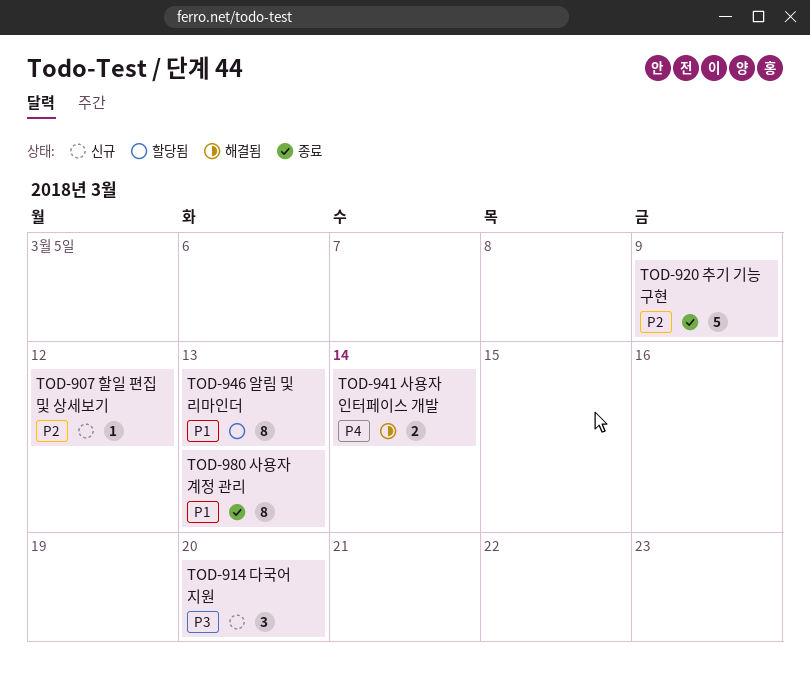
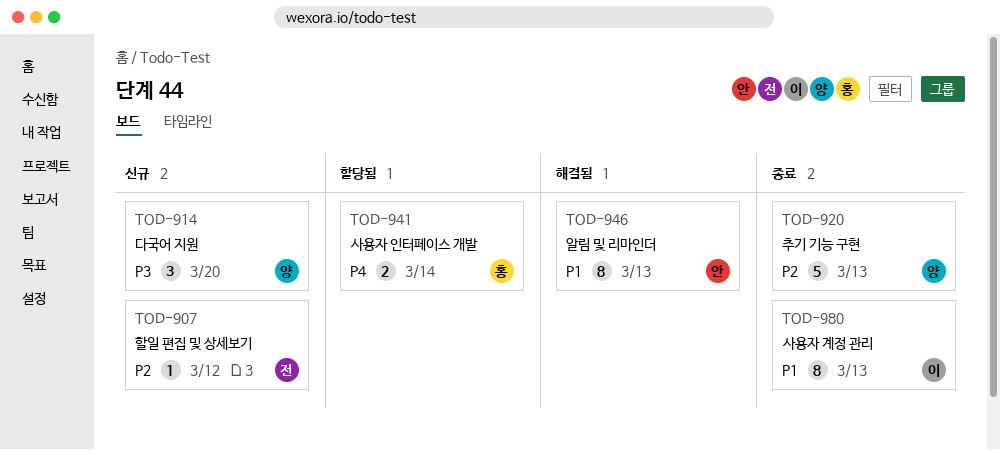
TOD-920, due: Mar 9 -> Mar 13
TOD-941, status: 해결됨 -> 할당됨
TOD-946, status: 할당됨 -> 해결됨

